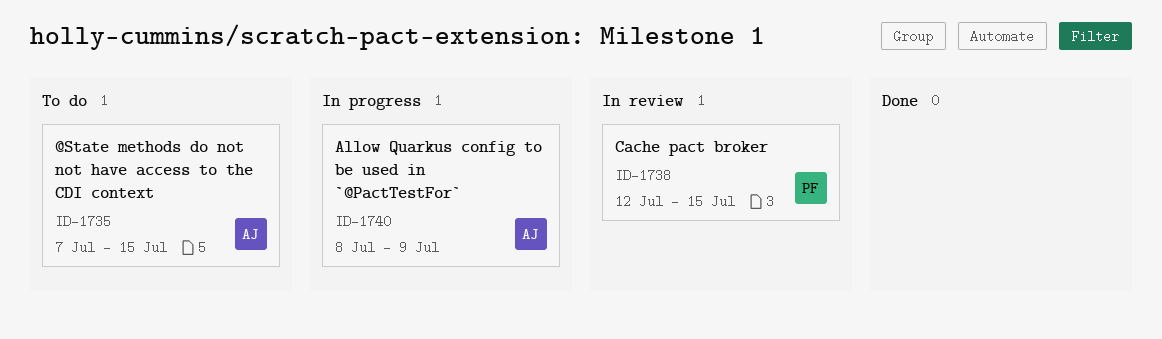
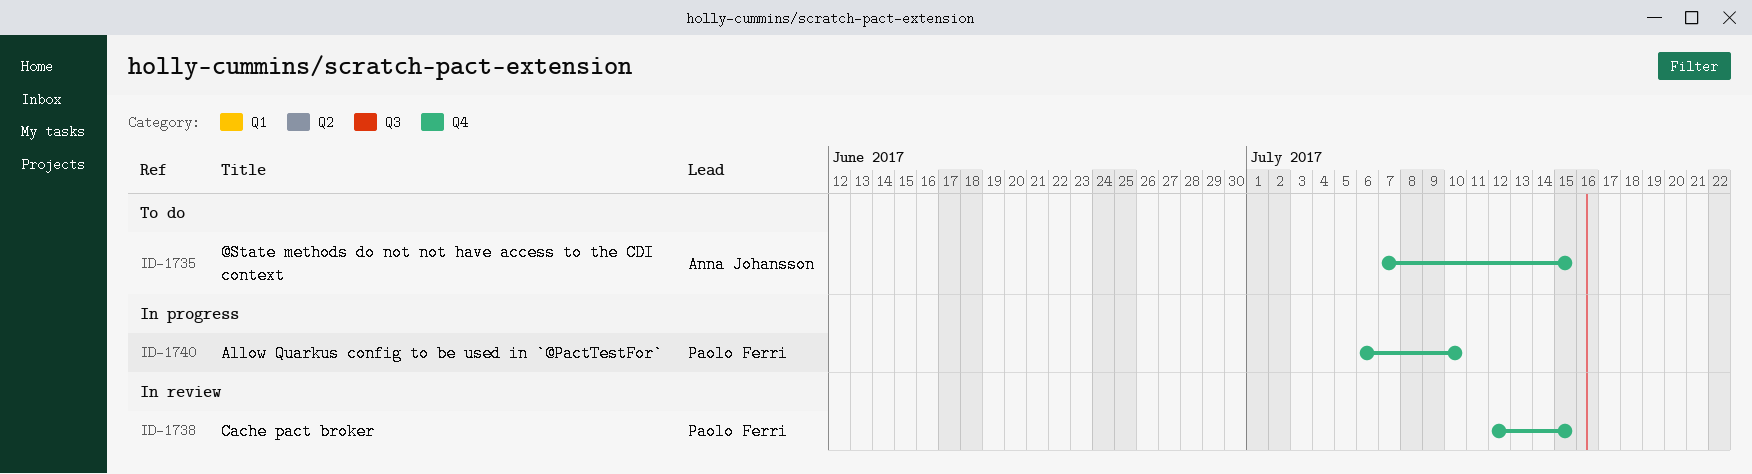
ID-1740, owner: Anna Johansson -> Paolo Ferri
ID-1740, start: Jul 8 -> Jul 6
ID-1740, due: Jul 9 -> Jul 10

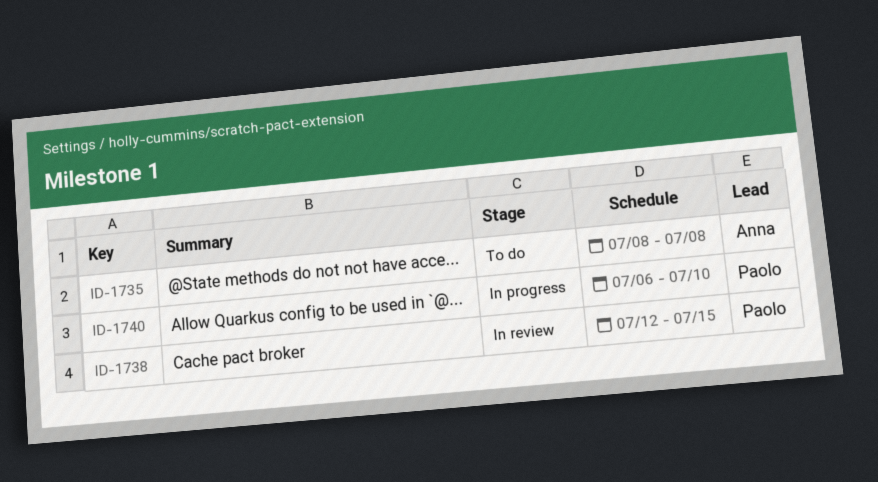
ID-1735, start: Jul 7 -> Jul 8
ID-1735, due: Jul 15 -> Jul 8

